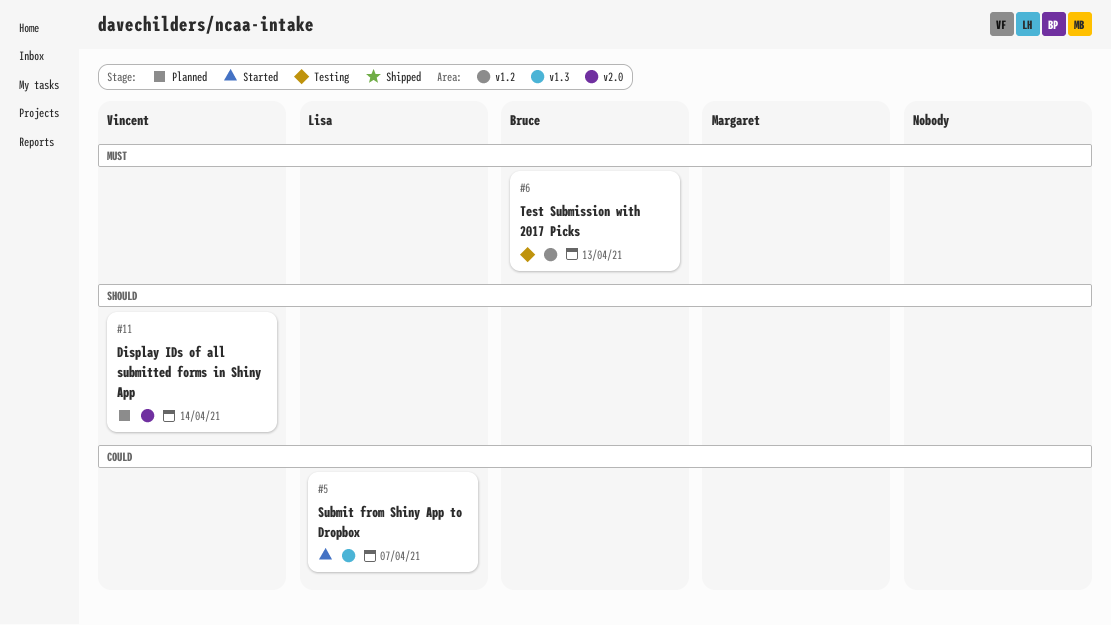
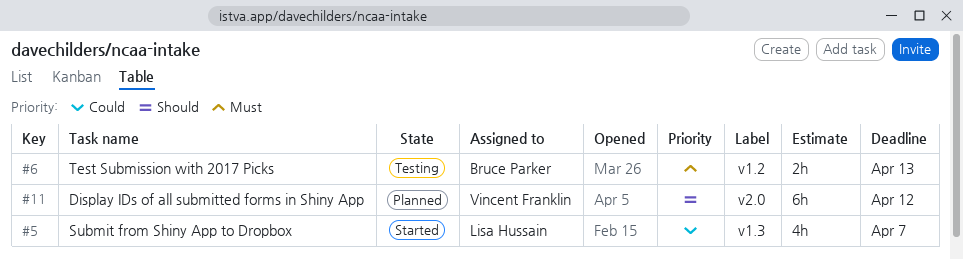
#11, due: Apr 14 -> Apr 12

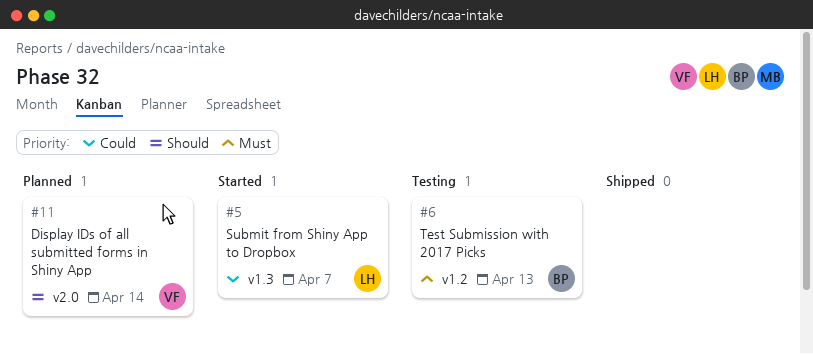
#11, due: Apr 12 -> Apr 14

